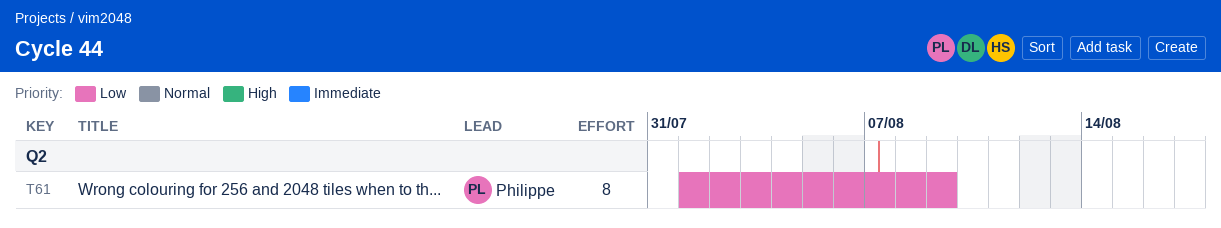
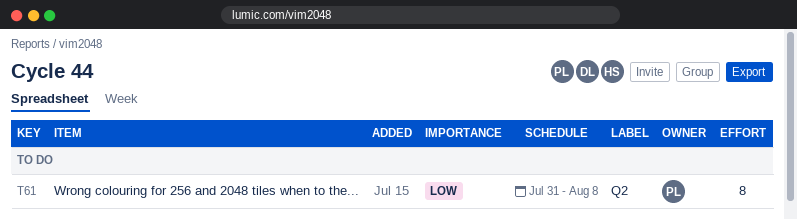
T61, start: Aug 1 -> Jul 31
T61, due: Aug 9 -> Aug 8

